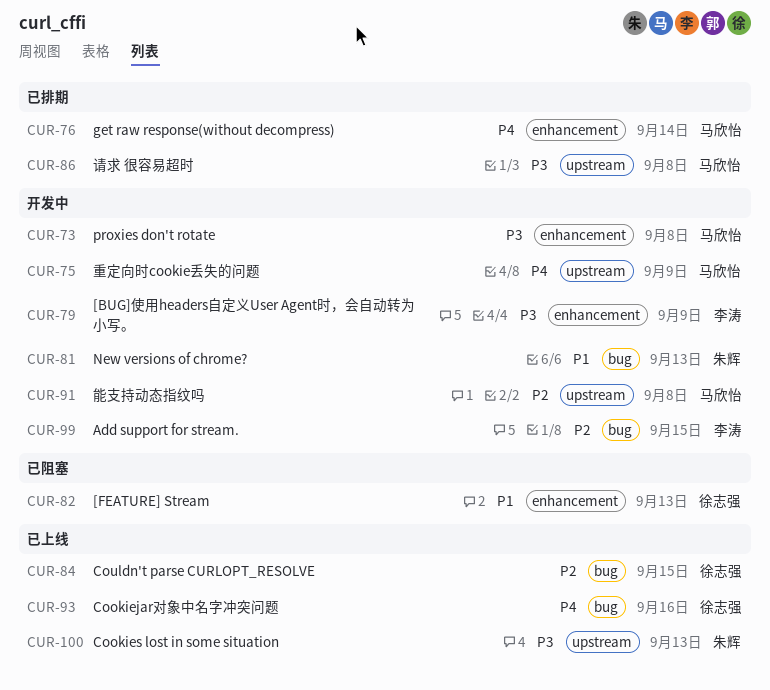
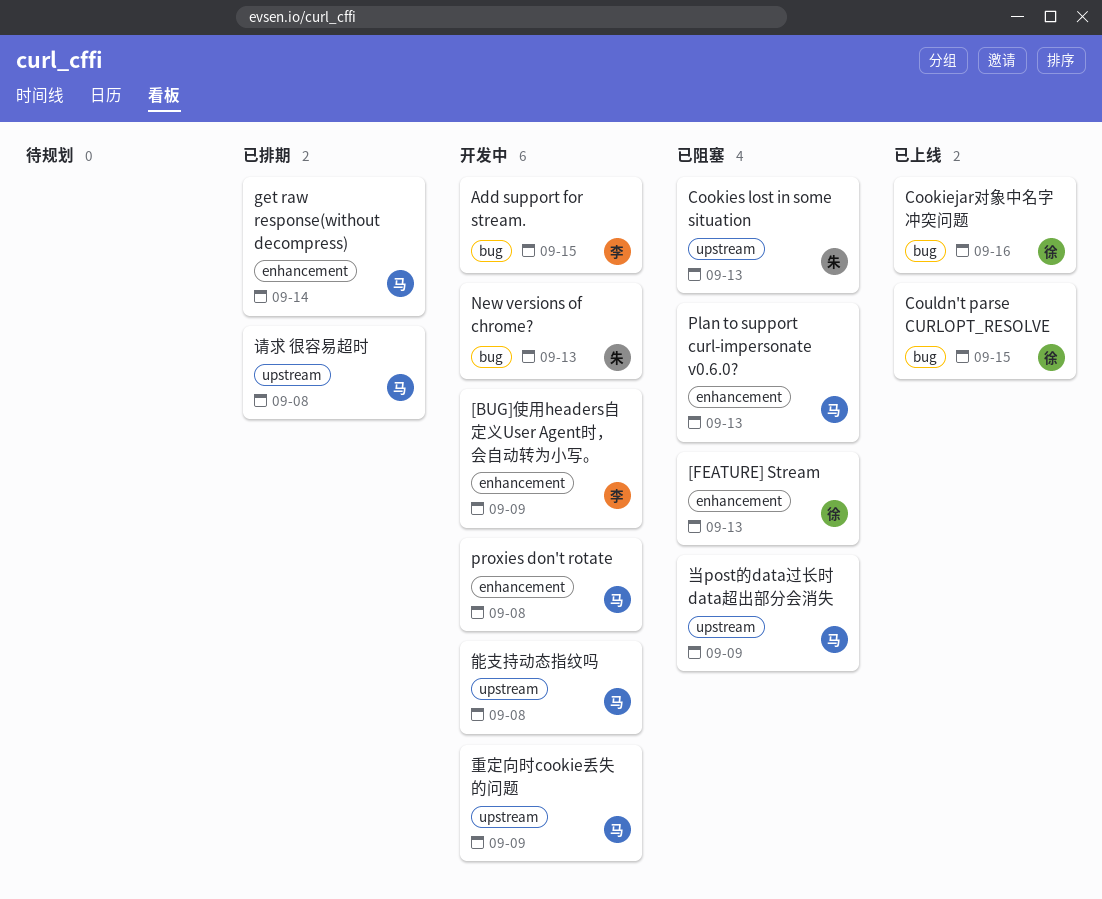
Cookies lost in some situation, status: 已上线 -> 已阻塞
Plan to support curl-impersonate v0.6.0?: none -> present
当post的data过长时 data超出部分会消失: none -> present

